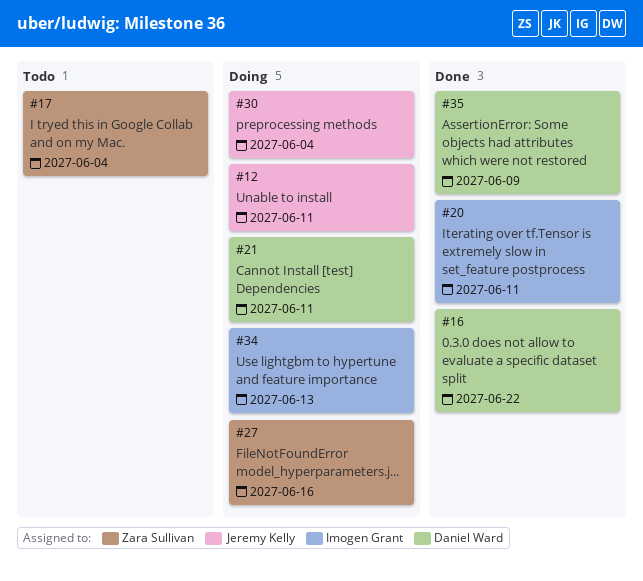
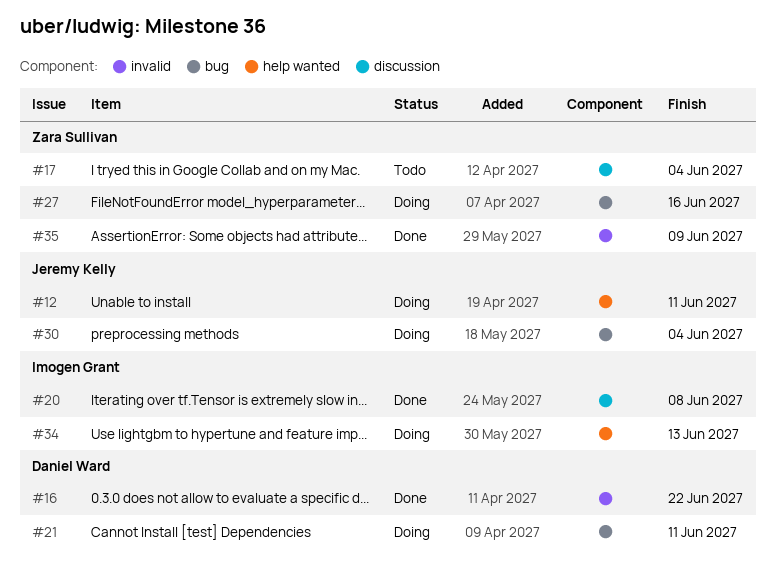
#20, due: Jun 11 -> Jun 8
#35, owner: Daniel Ward -> Zara Sullivan

